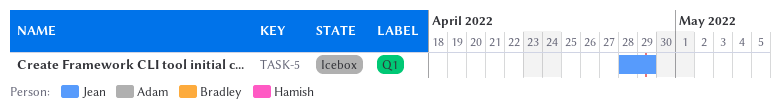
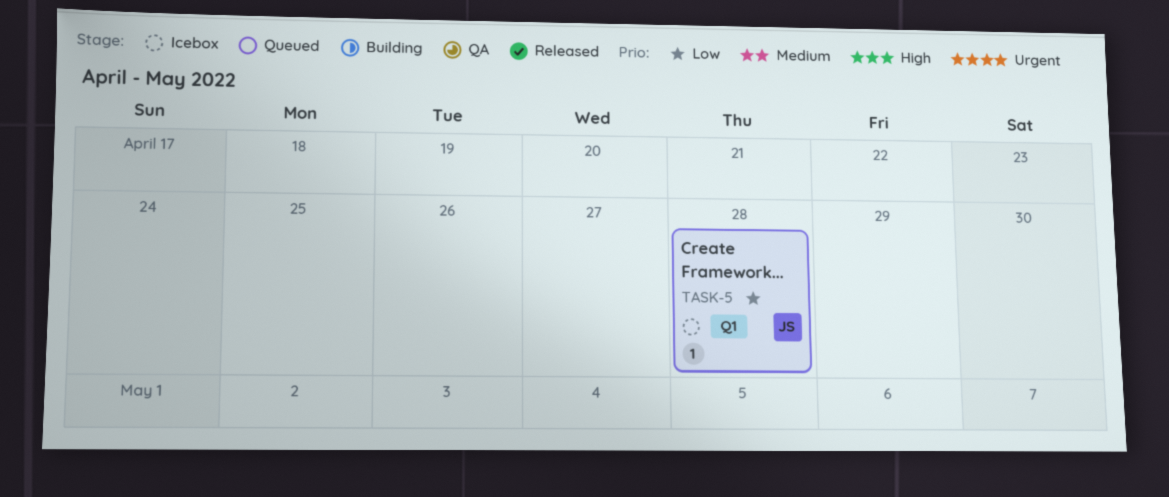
TASK-5, due: Apr 29 -> Apr 28

